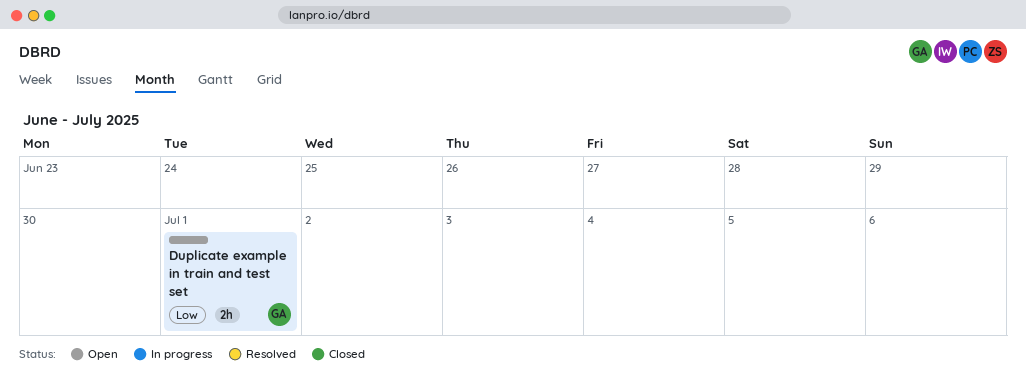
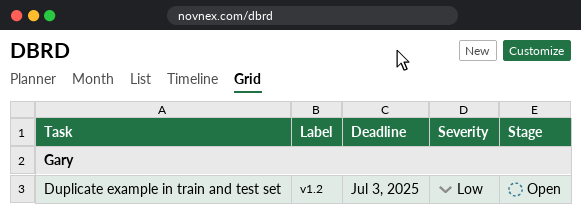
Duplicate example in train and test set, due: Jul 1 -> Jul 3

